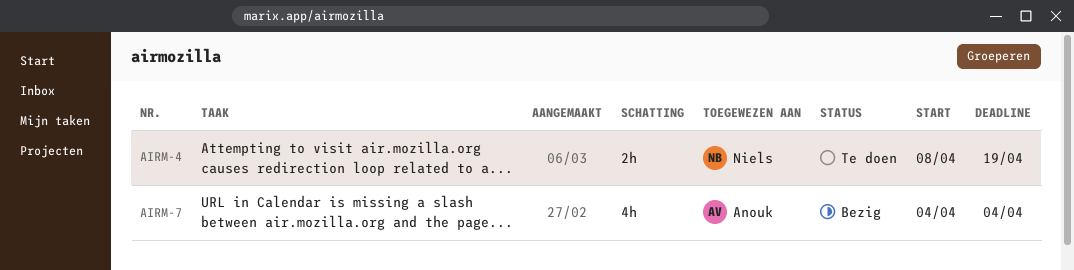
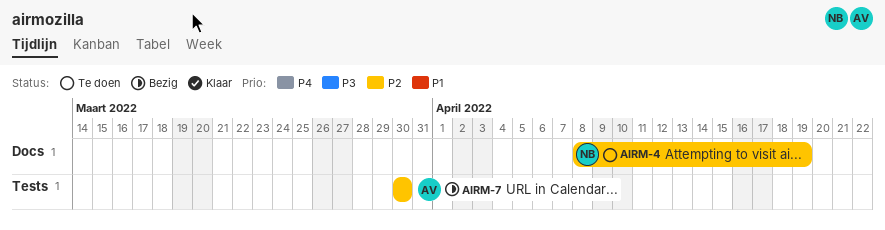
AIRM-7, start: Apr 4 -> Mar 30
AIRM-7, due: Apr 4 -> Mar 30

